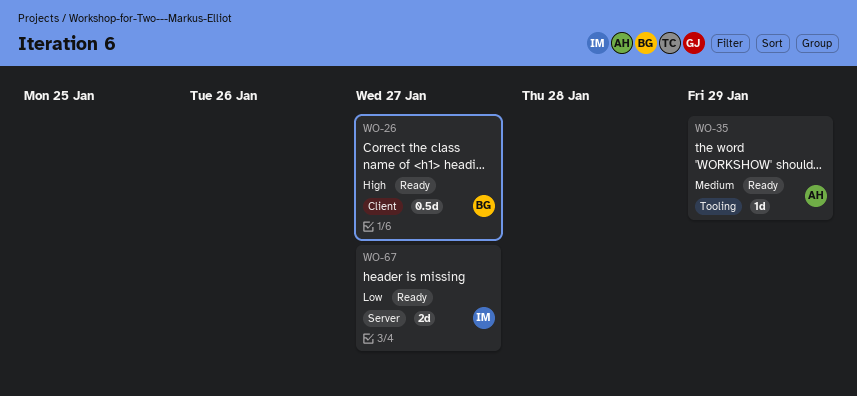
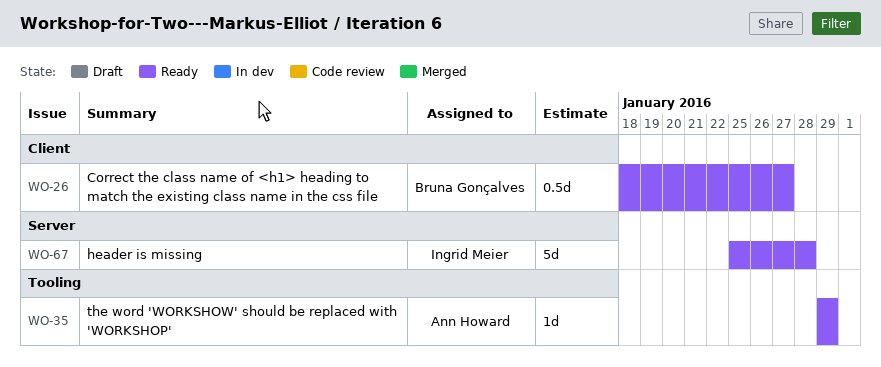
WO-67, estimate: 2d -> 5d
WO-67, due: Jan 27 -> Jan 28

